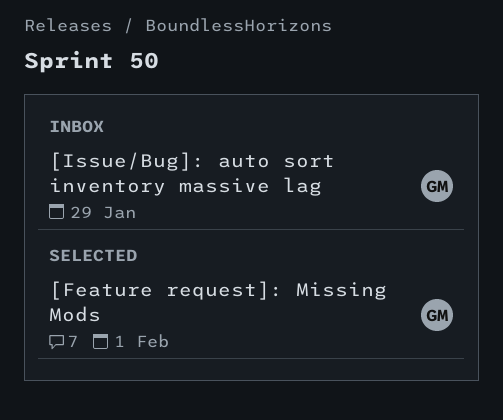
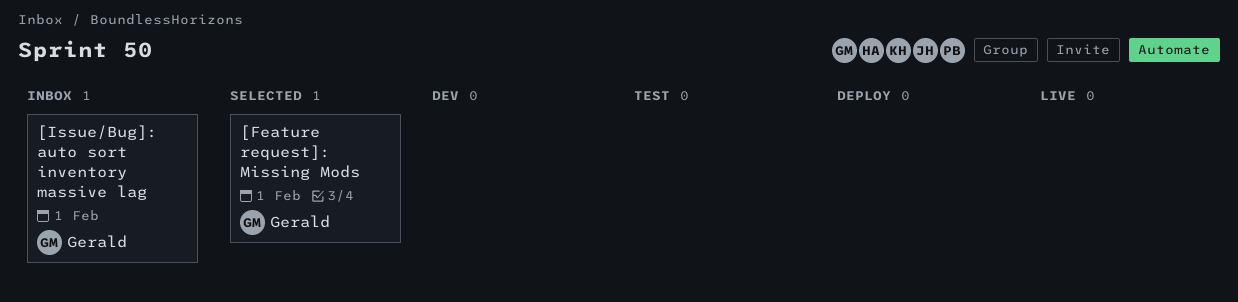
[Issue/Bug]: auto sort inventory massive lag, due: Jan 29 -> Feb 1

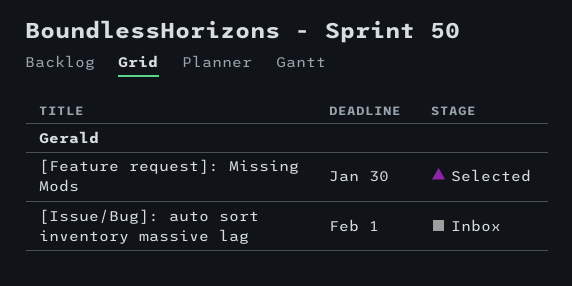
[Feature request]: Missing Mods, due: Feb 1 -> Jan 30

